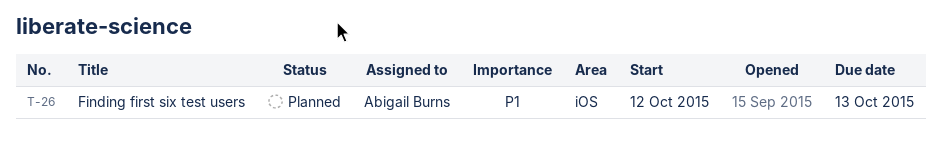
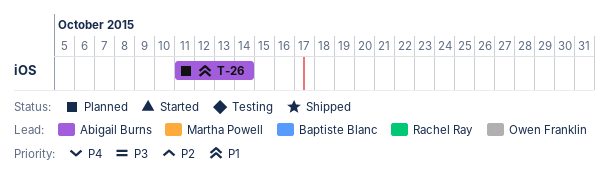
T-26, start: Oct 12 -> Oct 11
T-26, due: Oct 13 -> Oct 14

